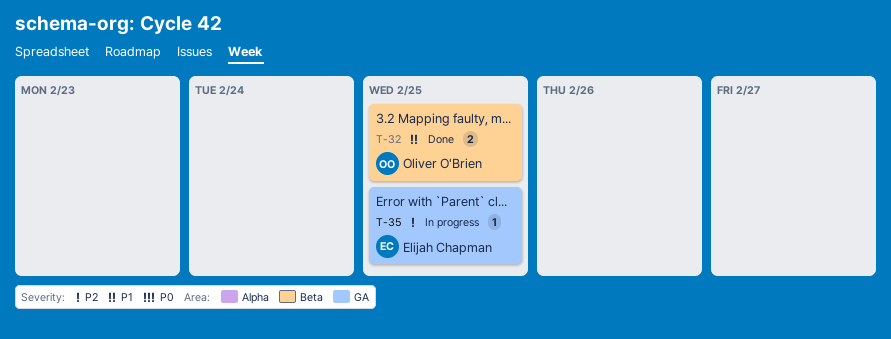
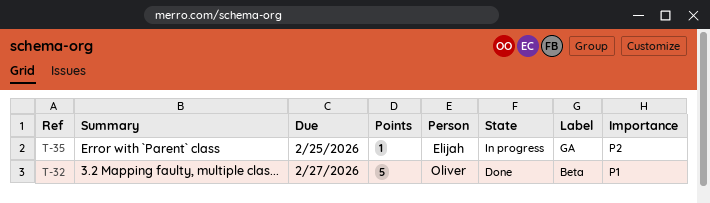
T-32, estimate: 2 -> 5
T-32, due: Feb 25 -> Feb 27

